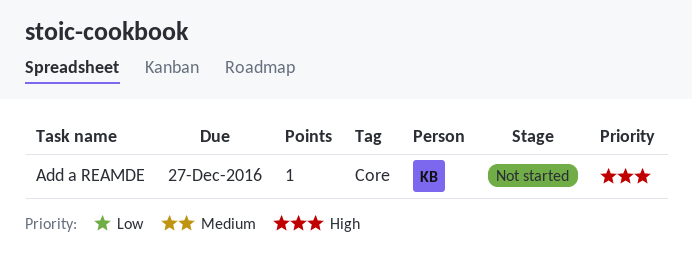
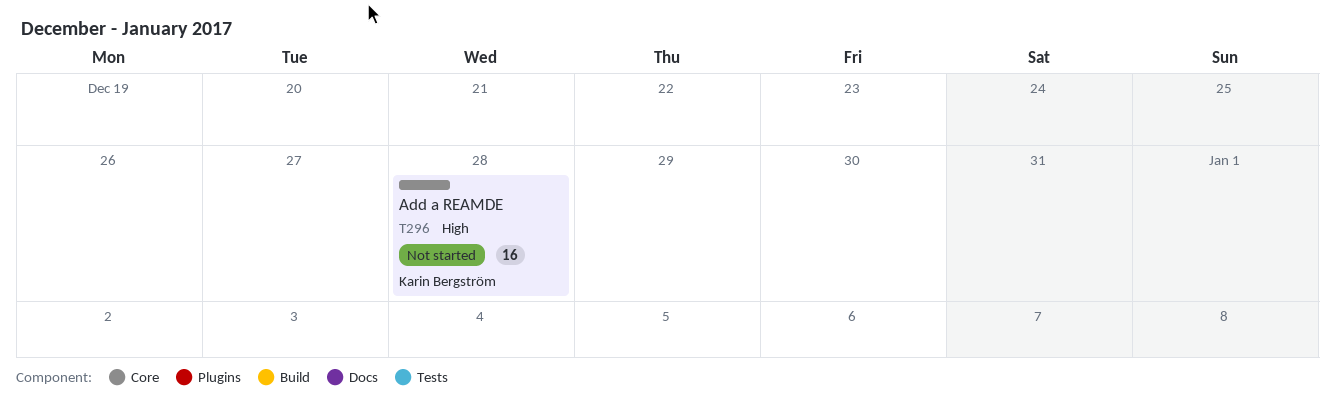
Add a REAMDE, estimate: 1 -> 16
Add a REAMDE, due: Dec 27 -> Dec 28

